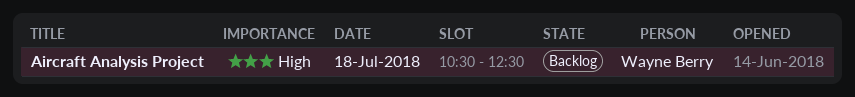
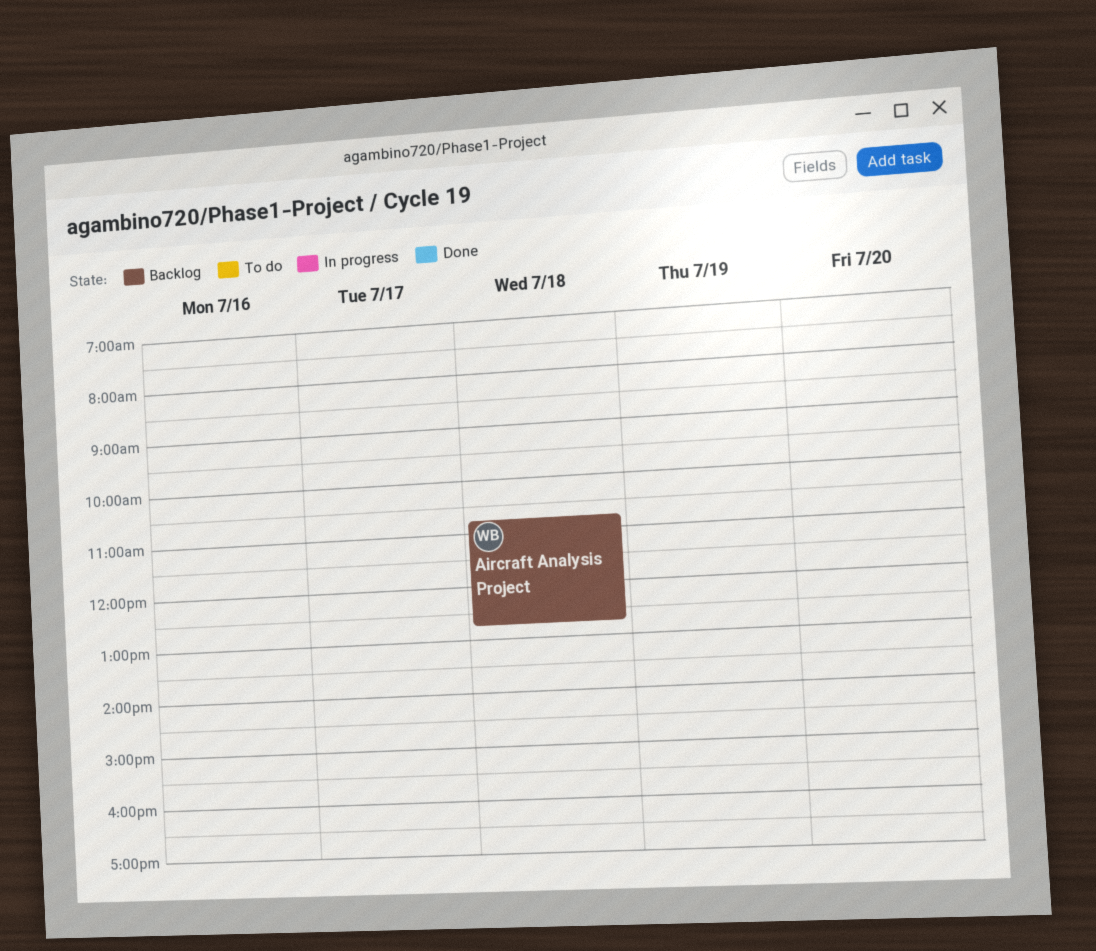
Aircraft Analysis Project, begins: 10:30 -> 10:45
Aircraft Analysis Project, ends: 12:30 -> 12:45

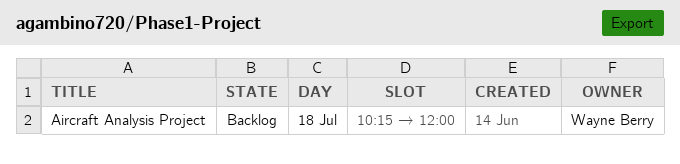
Aircraft Analysis Project, begins: 10:45 -> 10:15
Aircraft Analysis Project, ends: 12:45 -> 12:00

